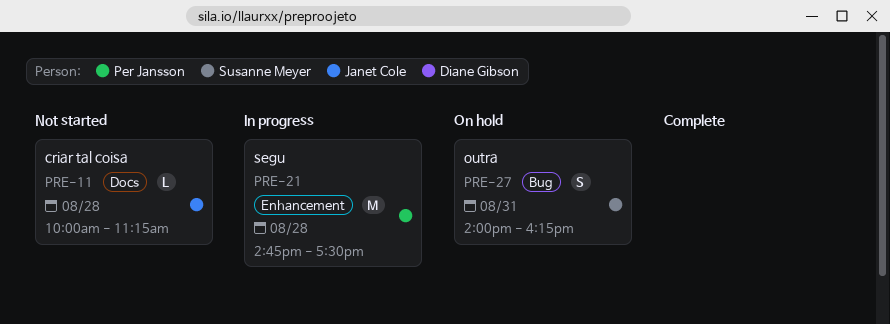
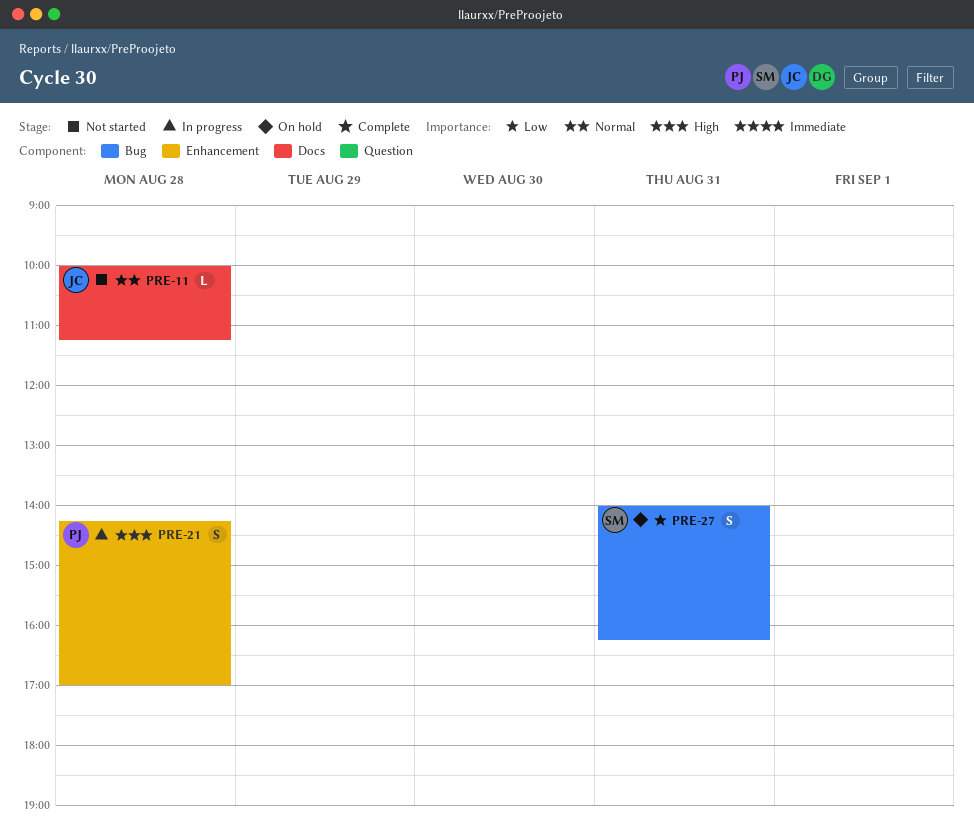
PRE-21, estimate: M -> S
PRE-21, begins: 14:45 -> 14:15
PRE-21, ends: 17:30 -> 17:00

